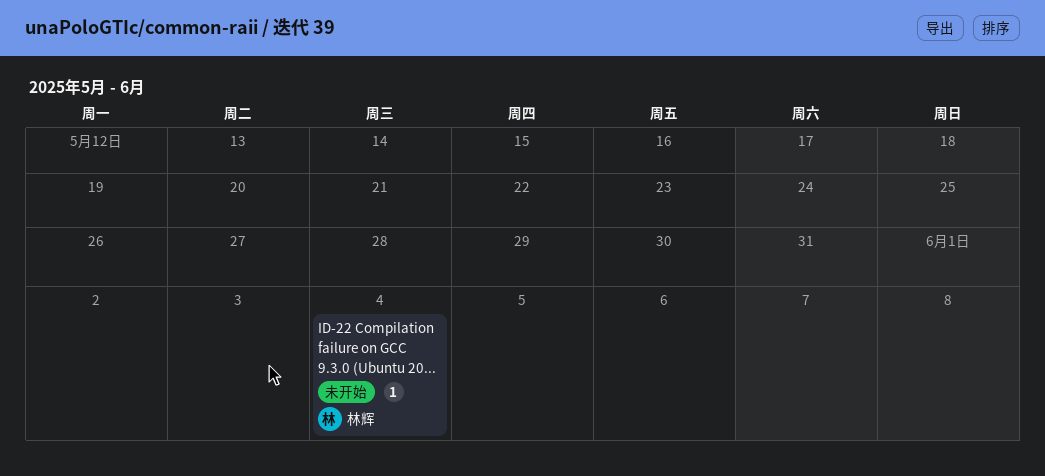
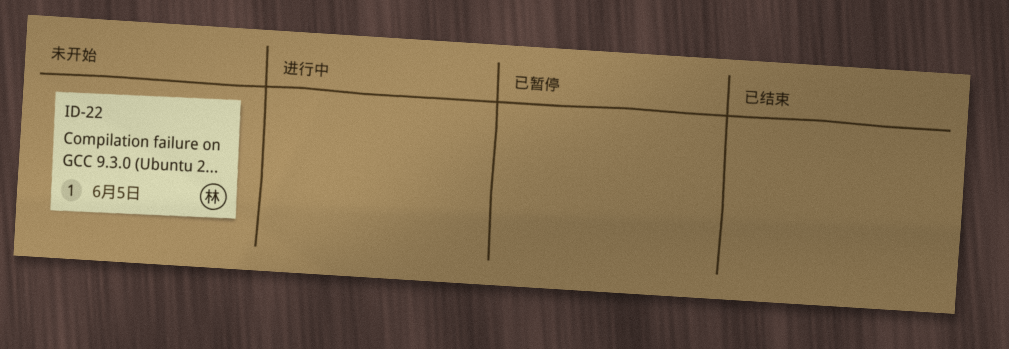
ID-22, due: Jun 4 -> Jun 5

